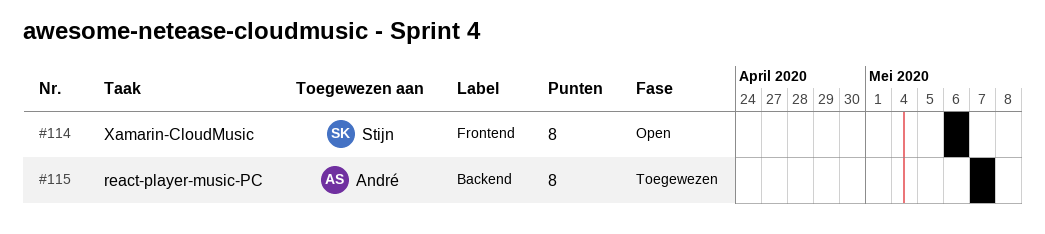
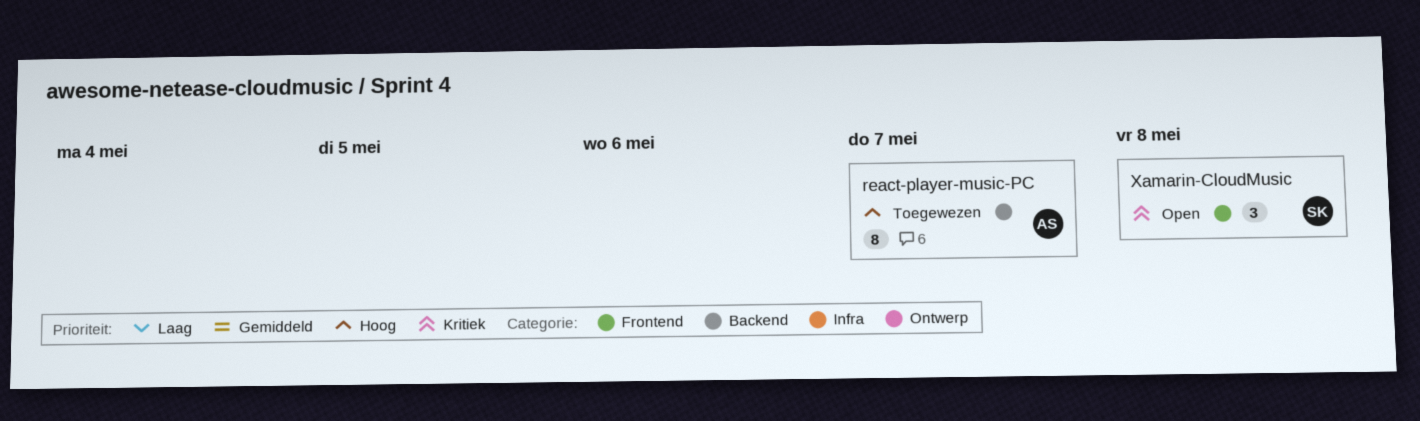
Xamarin-CloudMusic, estimate: 8 -> 3
Xamarin-CloudMusic, due: May 6 -> May 8

